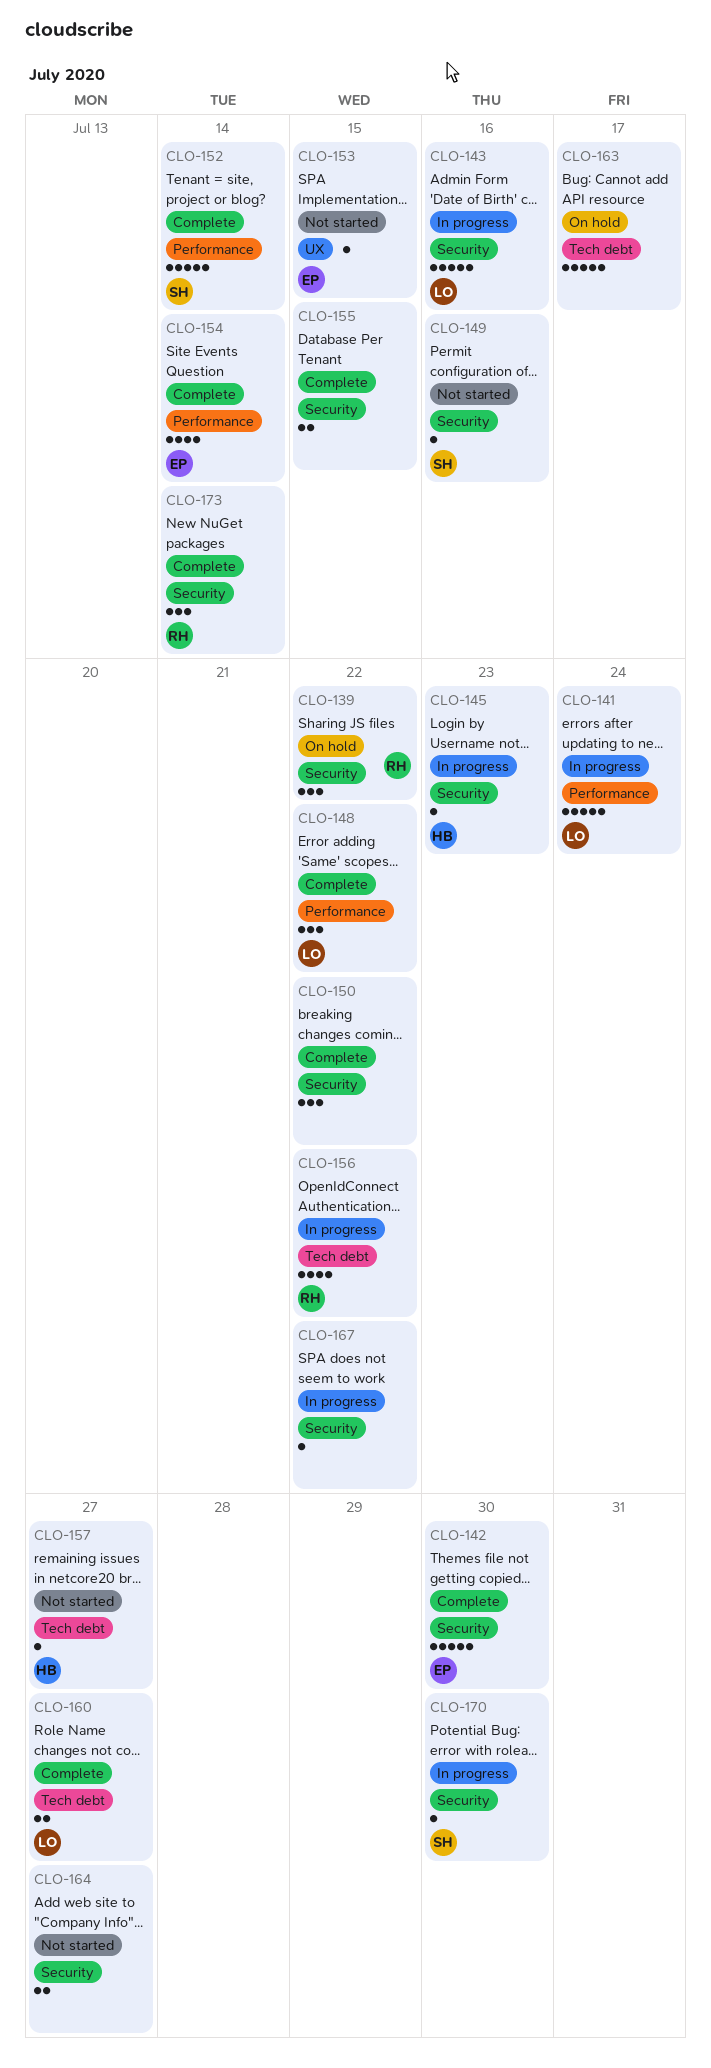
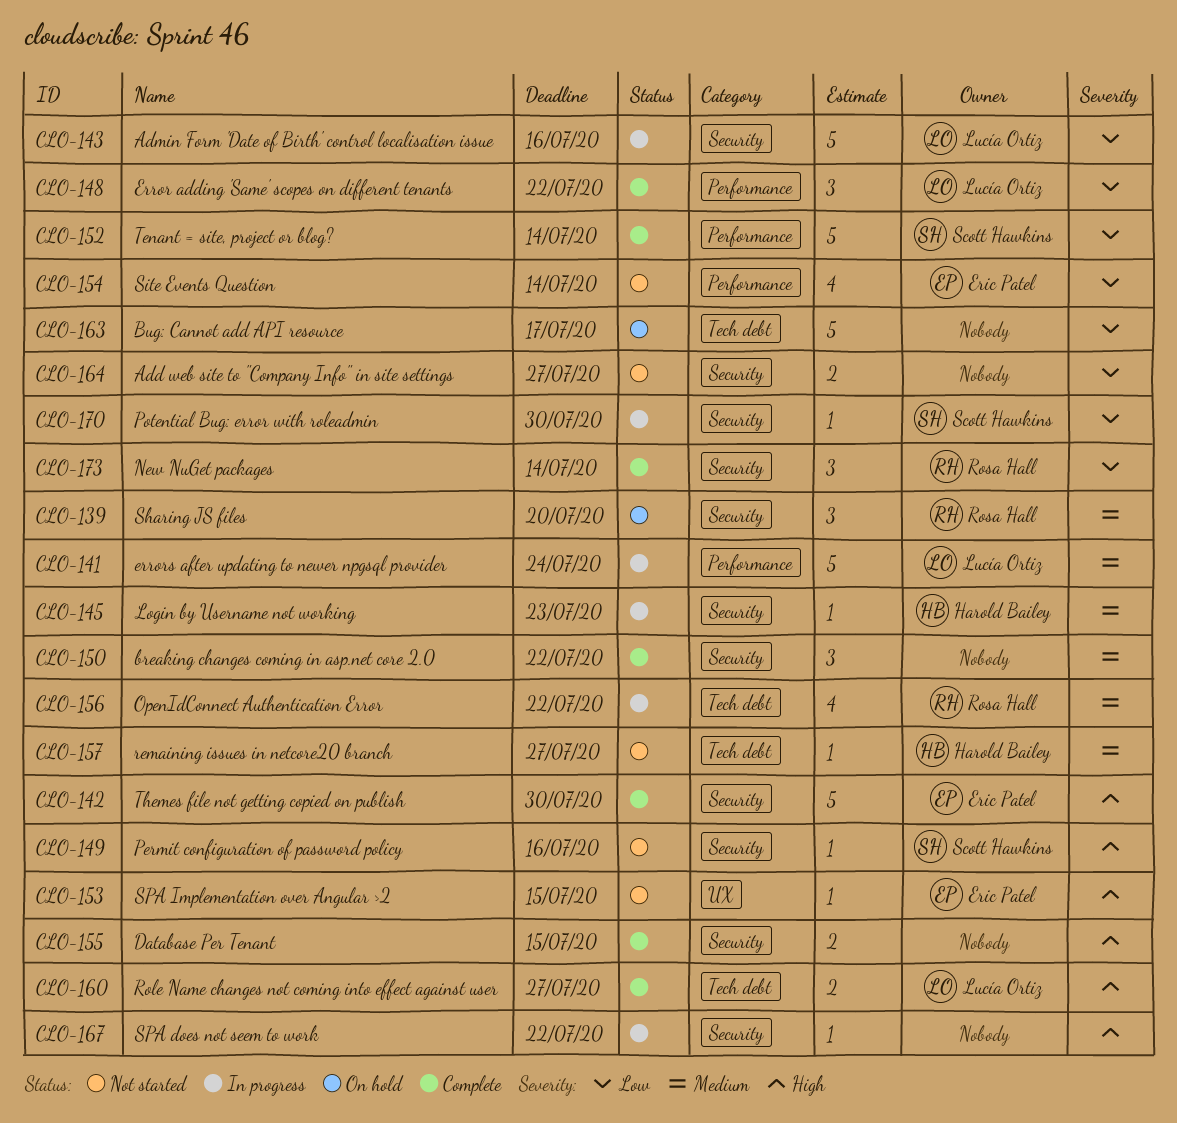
CLO-139, due: Jul 22 -> Jul 20
CLO-154, status: Complete -> Not started

